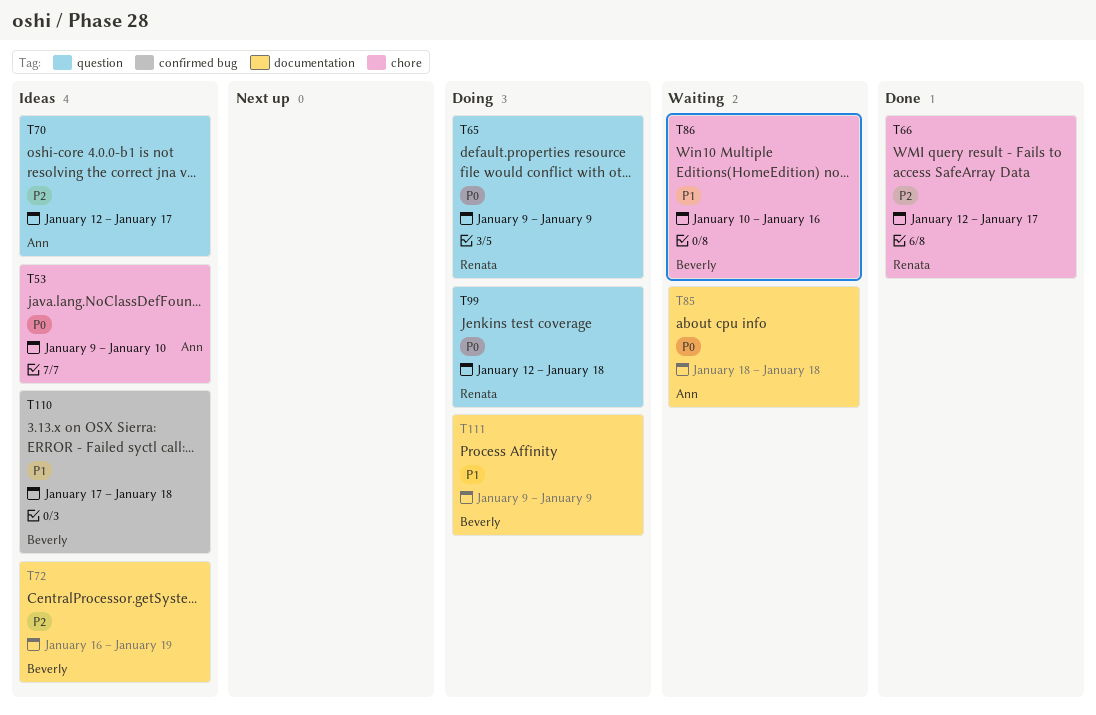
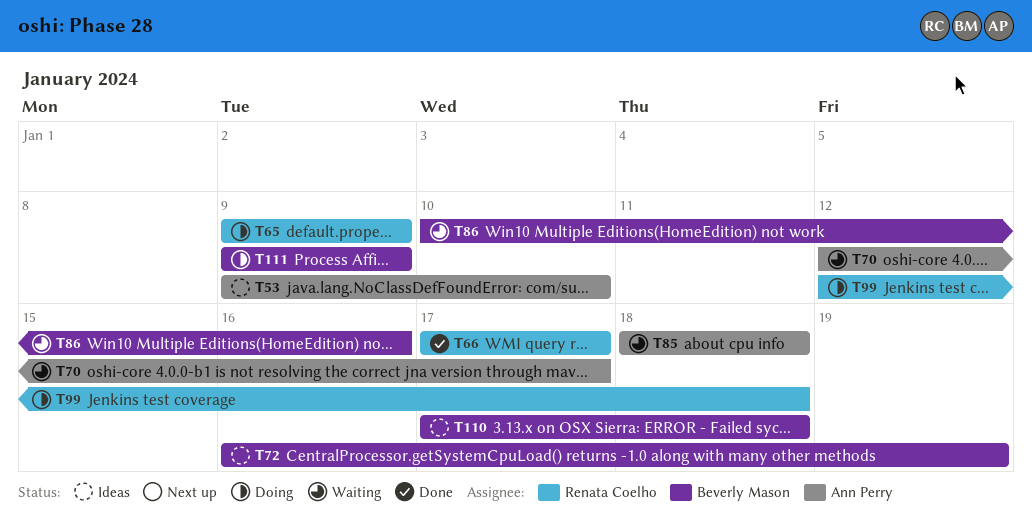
T66, start: Jan 12 -> Jan 17
T70, status: Ideas -> Waiting

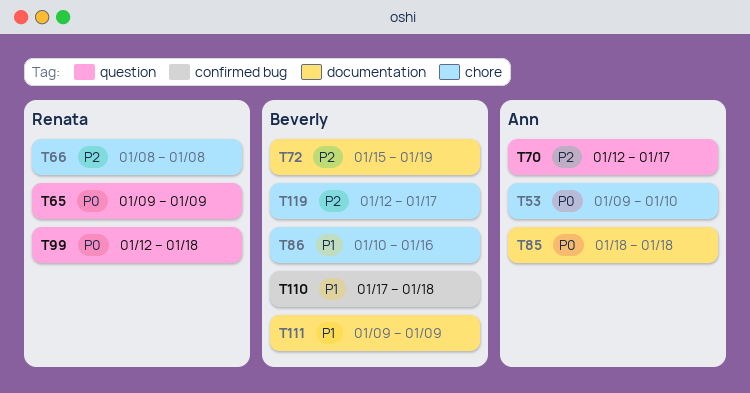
T66, start: Jan 17 -> Jan 8
T66, due: Jan 17 -> Jan 8
T72, start: Jan 16 -> Jan 15
T119: none -> present

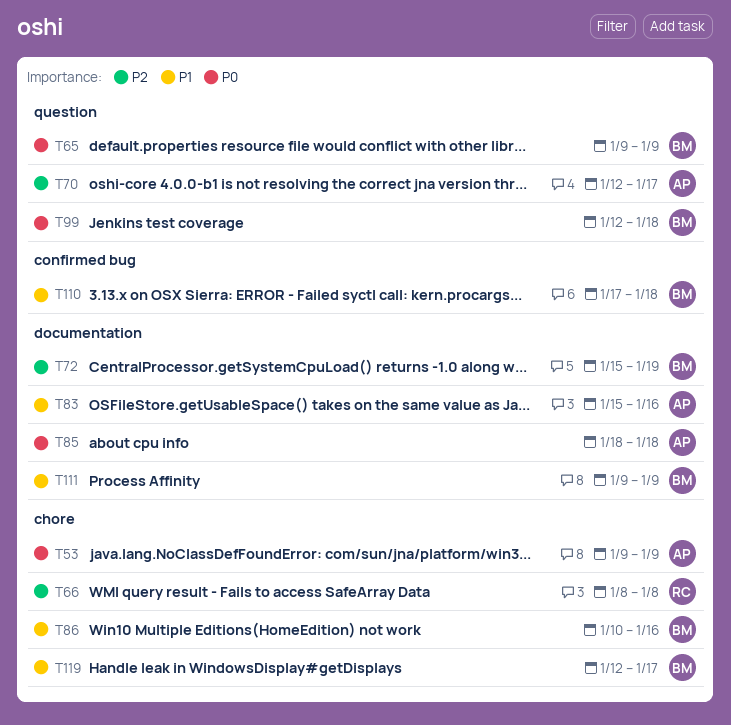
T53, due: Jan 10 -> Jan 9
T65, owner: Renata -> Beverly
T83: none -> present
T99, owner: Renata -> Beverly
T119, priority: P2 -> P1

